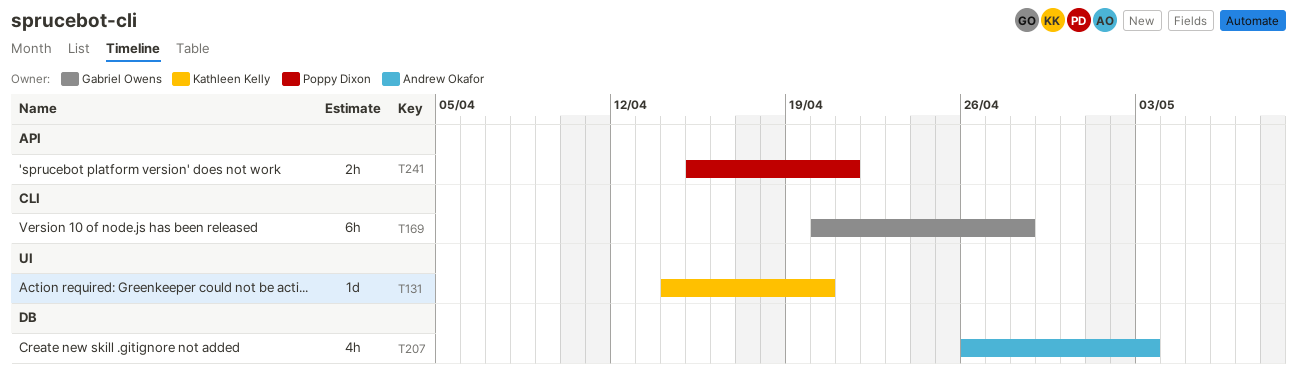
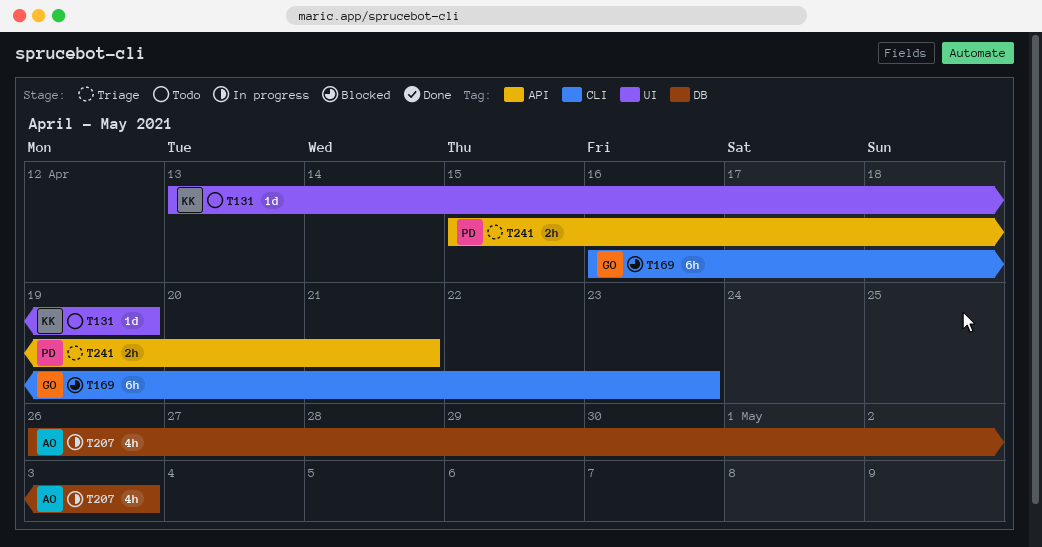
T131, start: Apr 14 -> Apr 13
T131, due: Apr 20 -> Apr 19
T169, start: Apr 20 -> Apr 16
T169, due: Apr 28 -> Apr 23

